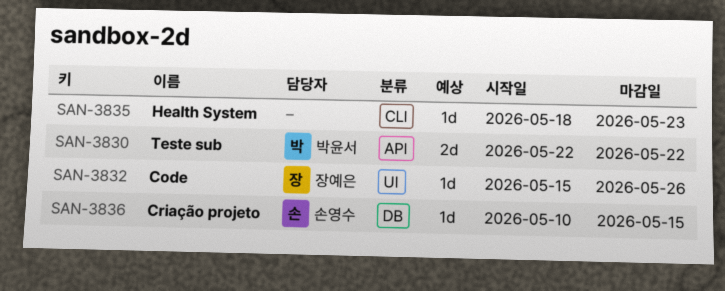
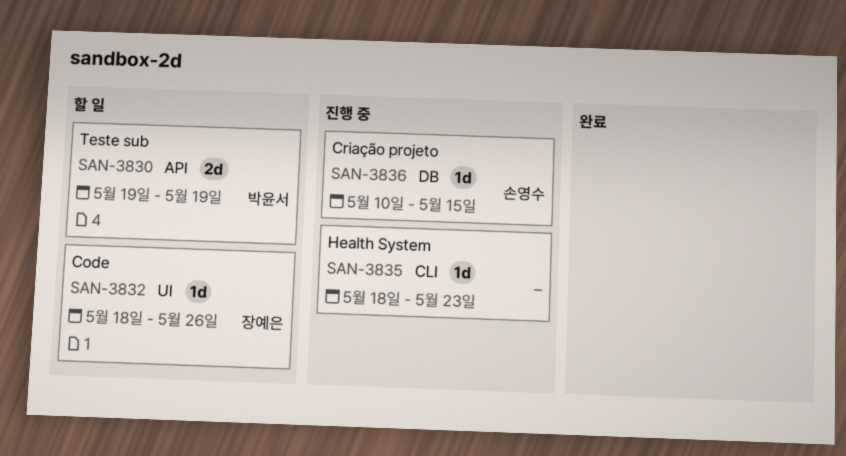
SAN-3830, start: May 22 -> May 19
SAN-3830, due: May 22 -> May 19
SAN-3832, start: May 15 -> May 18

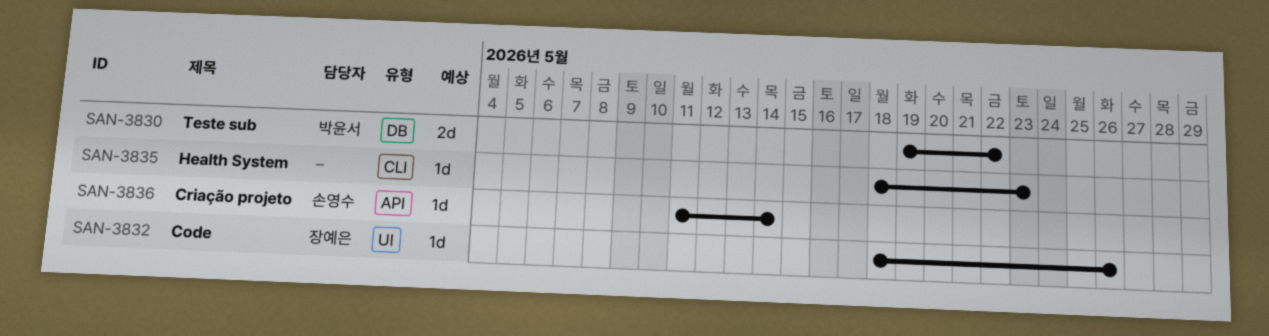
SAN-3830, label: API -> DB
SAN-3830, due: May 19 -> May 22
SAN-3836, label: DB -> API
SAN-3836, start: May 10 -> May 11
SAN-3836, due: May 15 -> May 14

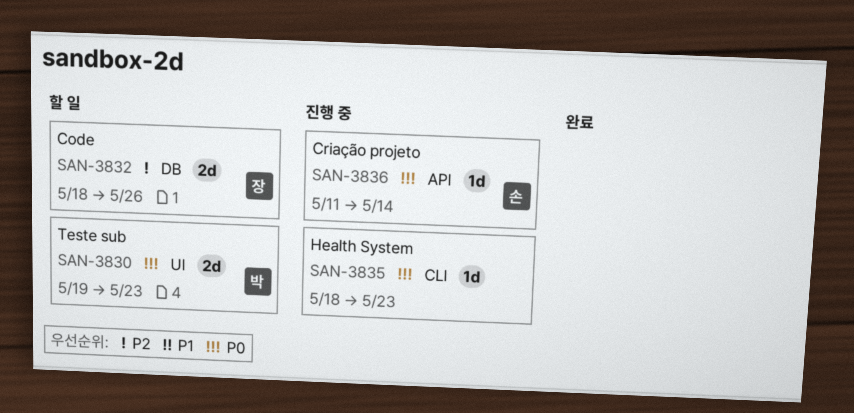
SAN-3830, label: DB -> UI
SAN-3830, due: May 22 -> May 23
SAN-3832, label: UI -> DB
SAN-3832, estimate: 1d -> 2d

